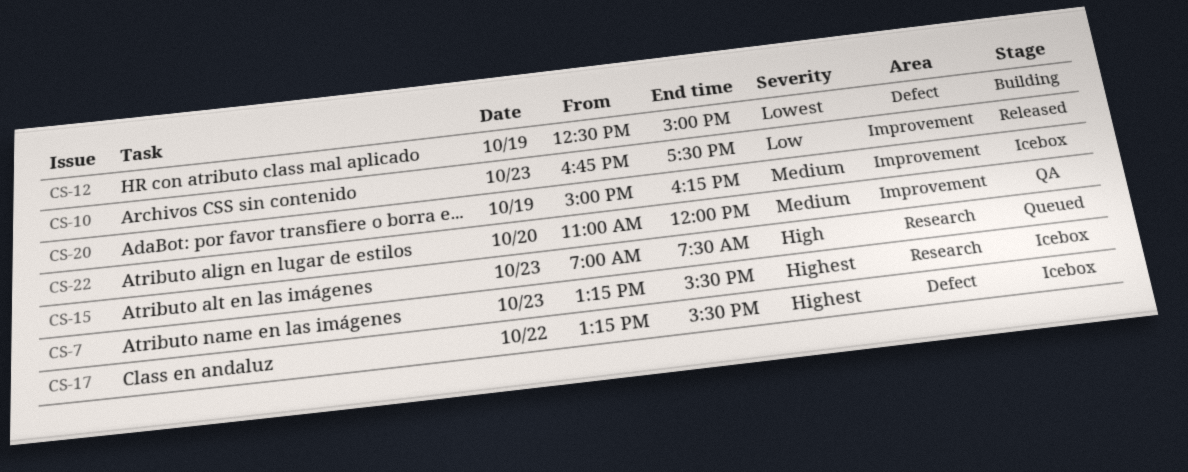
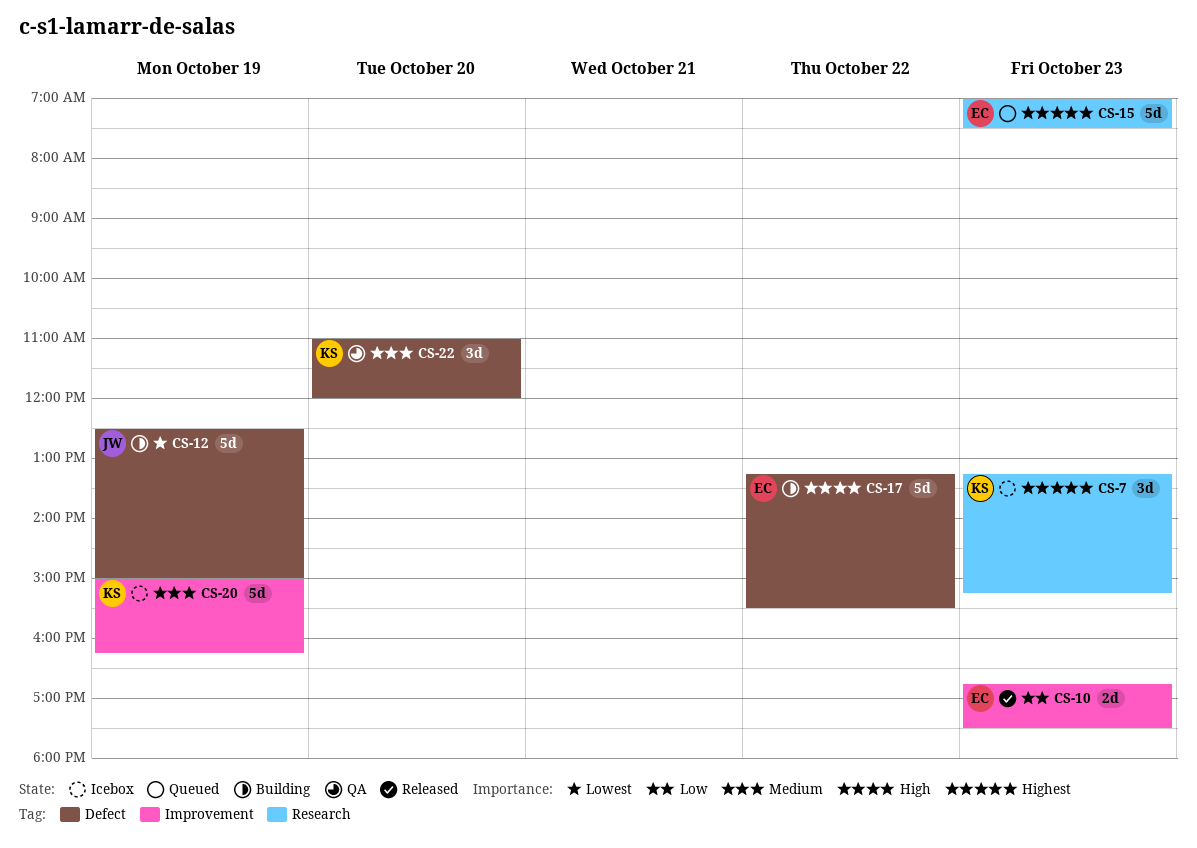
CS-7, ends: 15:30 -> 15:15
CS-15, priority: High -> Highest
CS-17, status: Icebox -> Building
CS-17, priority: Highest -> High
CS-22, label: Improvement -> Defect

